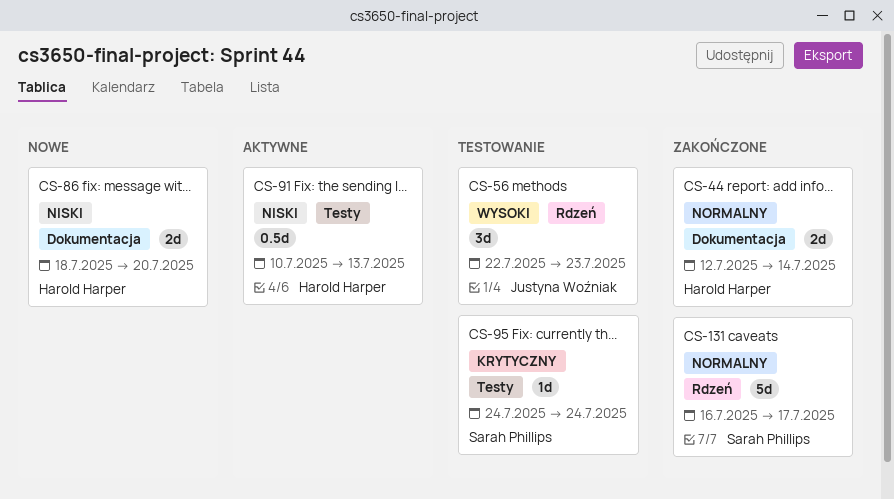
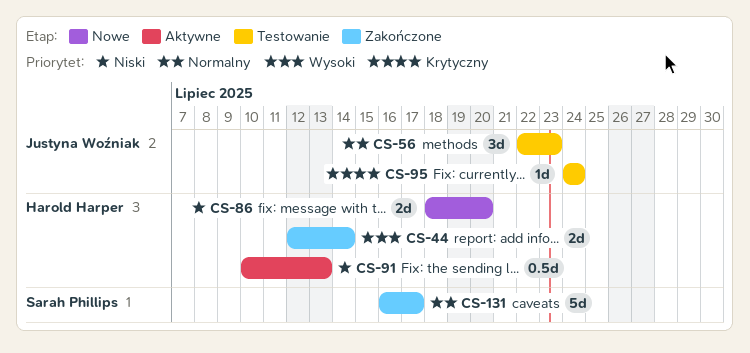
CS-44, priority: Normalny -> Wysoki
CS-56, priority: Wysoki -> Normalny
CS-95, owner: Sarah Phillips -> Justyna Woźniak

